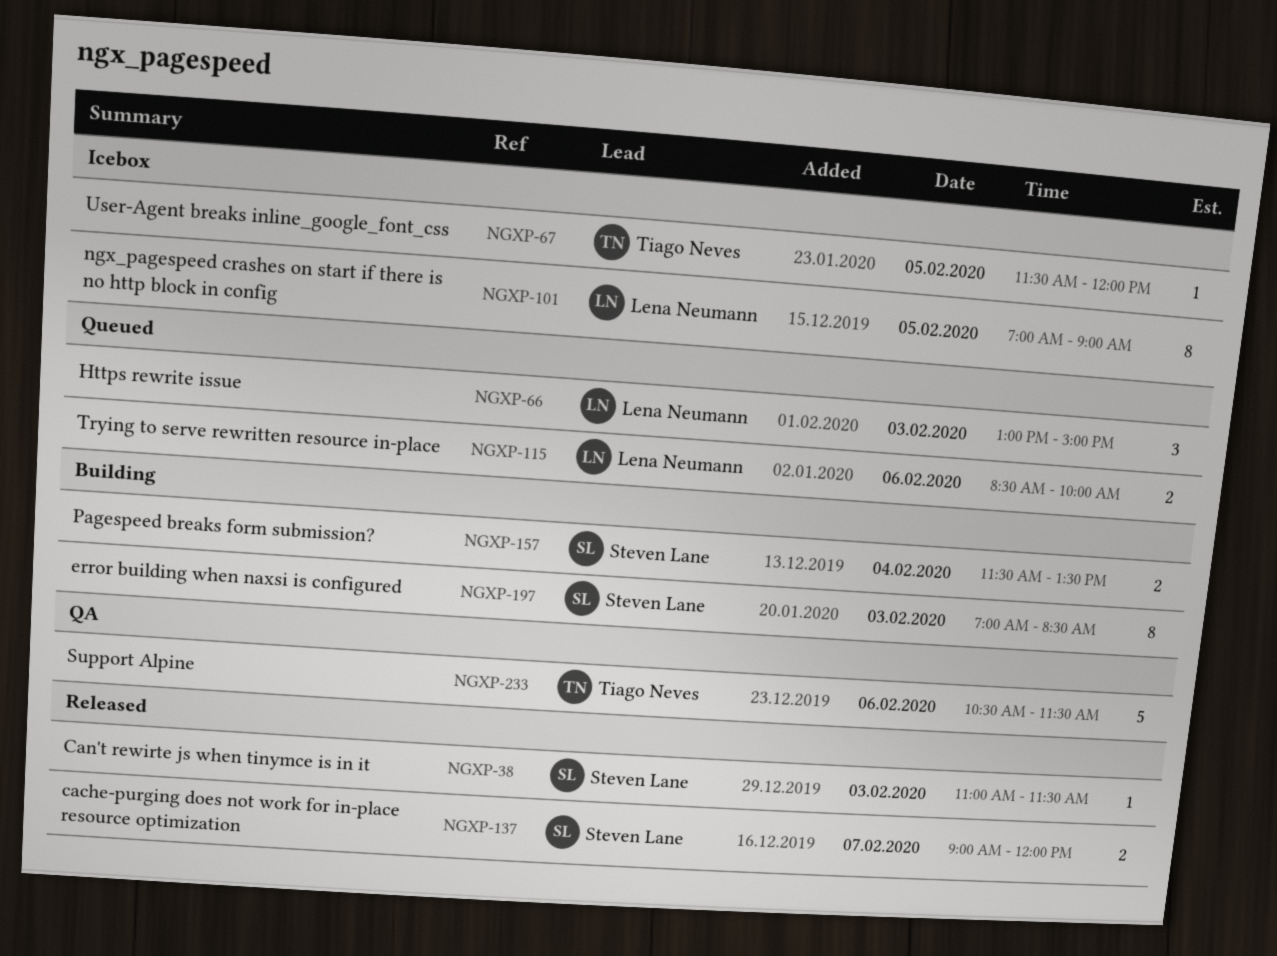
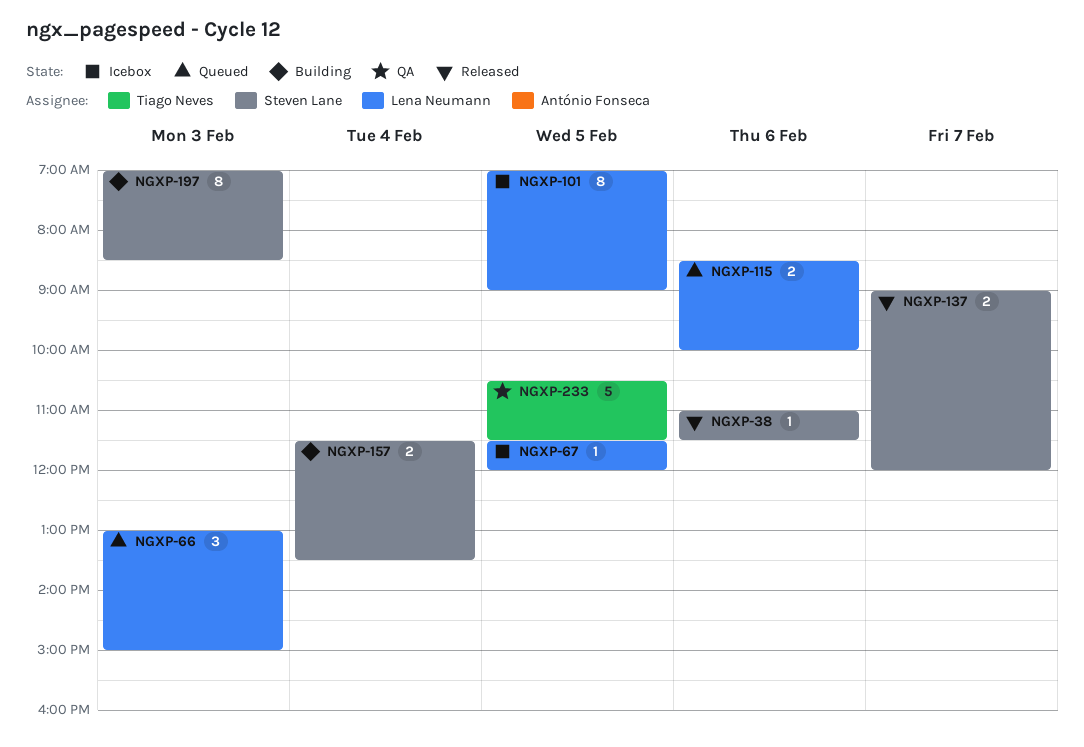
NGXP-38, day: Feb 3 -> Feb 6
NGXP-67, owner: Tiago Neves -> Lena Neumann
NGXP-233, day: Feb 6 -> Feb 5

